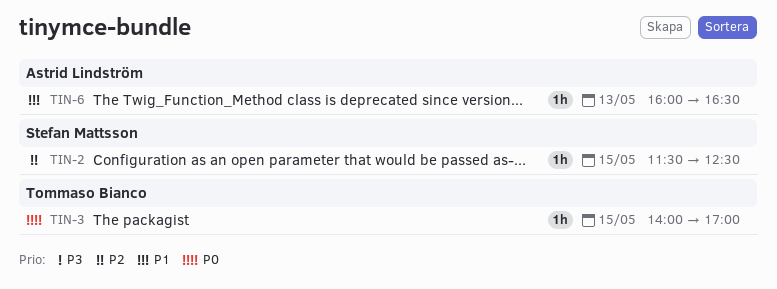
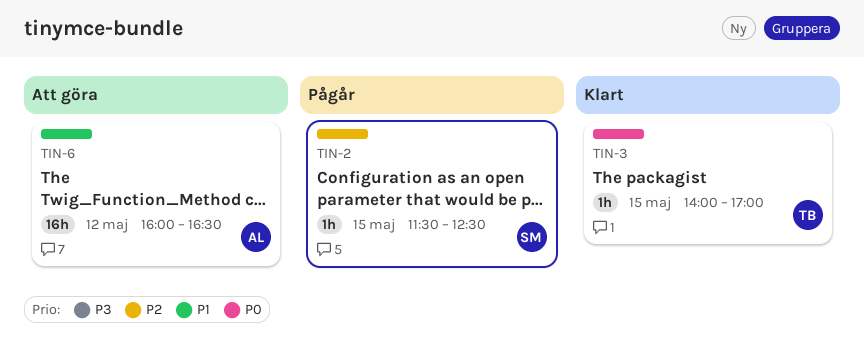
TIN-6, estimate: 1h -> 16h
TIN-6, day: May 13 -> May 12

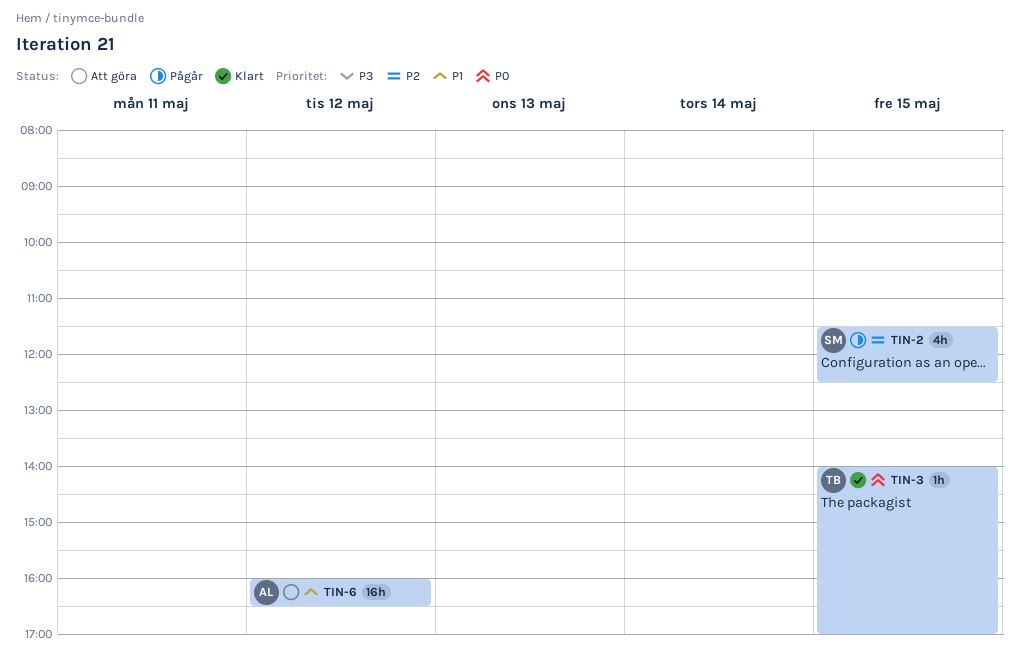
TIN-2, estimate: 1h -> 4h

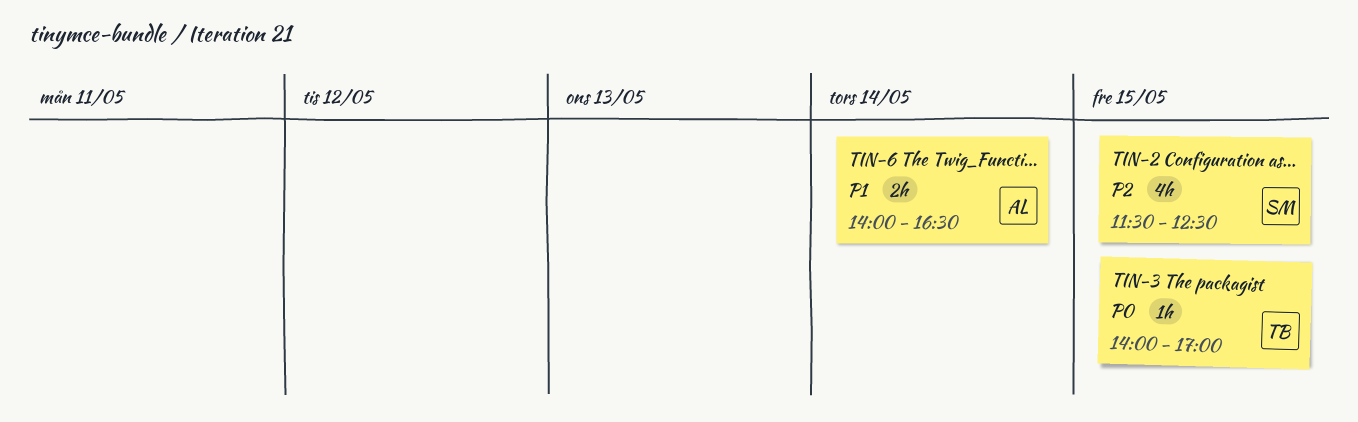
TIN-6, estimate: 16h -> 2h
TIN-6, day: May 12 -> May 14
TIN-6, begins: 16:00 -> 14:00

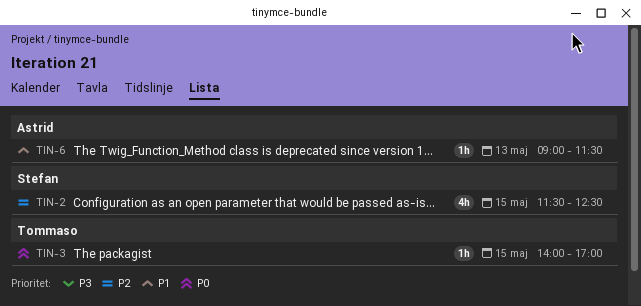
TIN-6, estimate: 2h -> 1h
TIN-6, day: May 14 -> May 13
TIN-6, begins: 14:00 -> 09:00
TIN-6, ends: 16:30 -> 11:30

